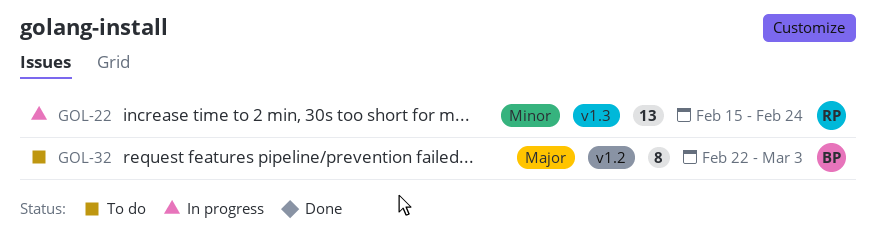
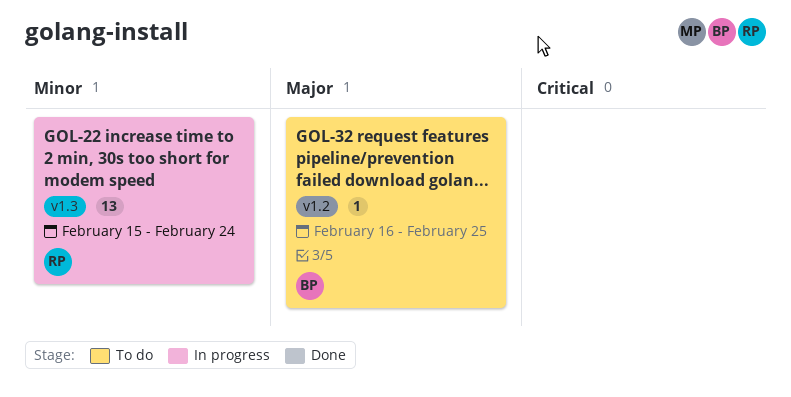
GOL-32, estimate: 8 -> 1
GOL-32, start: Feb 22 -> Feb 16
GOL-32, due: Mar 3 -> Feb 25

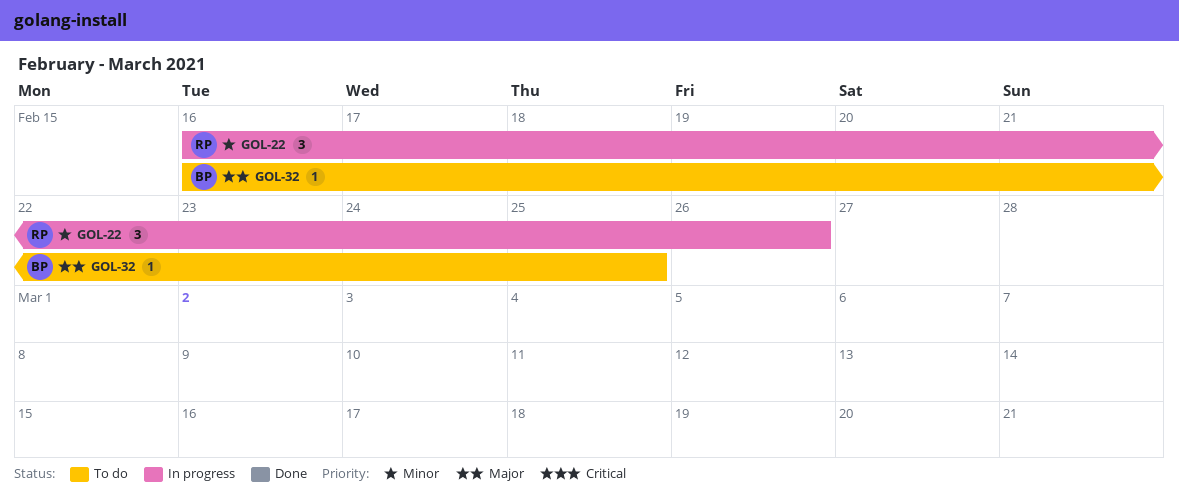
GOL-22, estimate: 13 -> 3
GOL-22, start: Feb 15 -> Feb 16
GOL-22, due: Feb 24 -> Feb 26

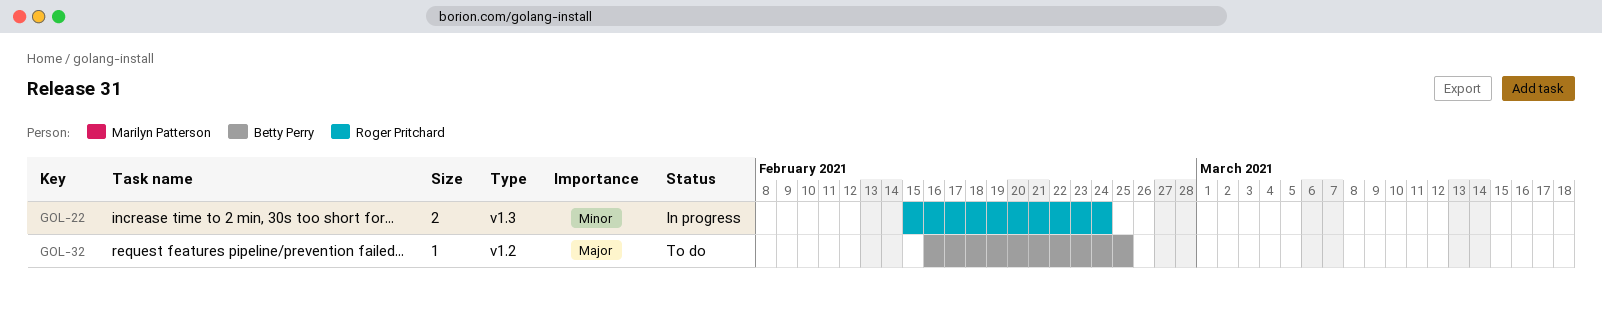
GOL-22, estimate: 3 -> 2
GOL-22, start: Feb 16 -> Feb 15
GOL-22, due: Feb 26 -> Feb 24

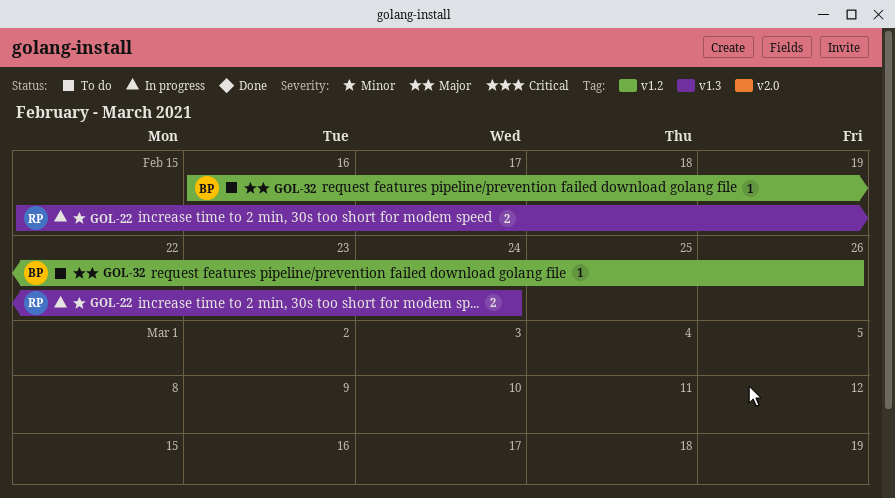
GOL-32, due: Feb 25 -> Feb 26

